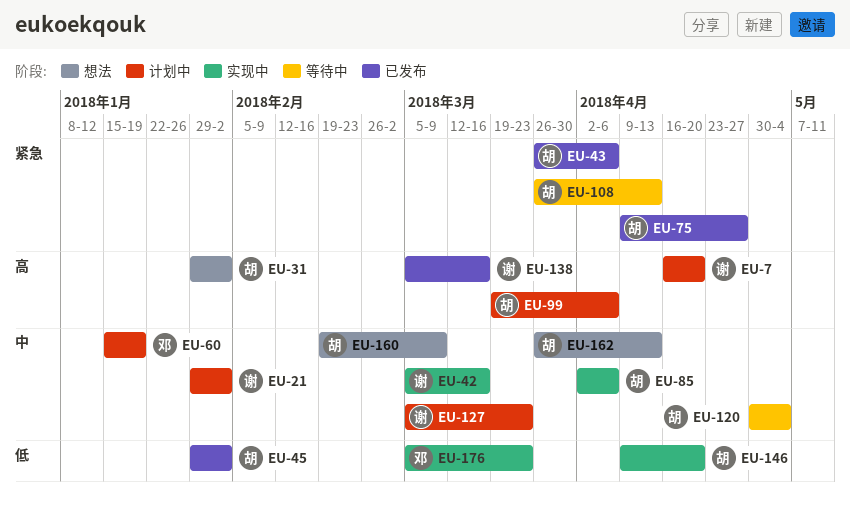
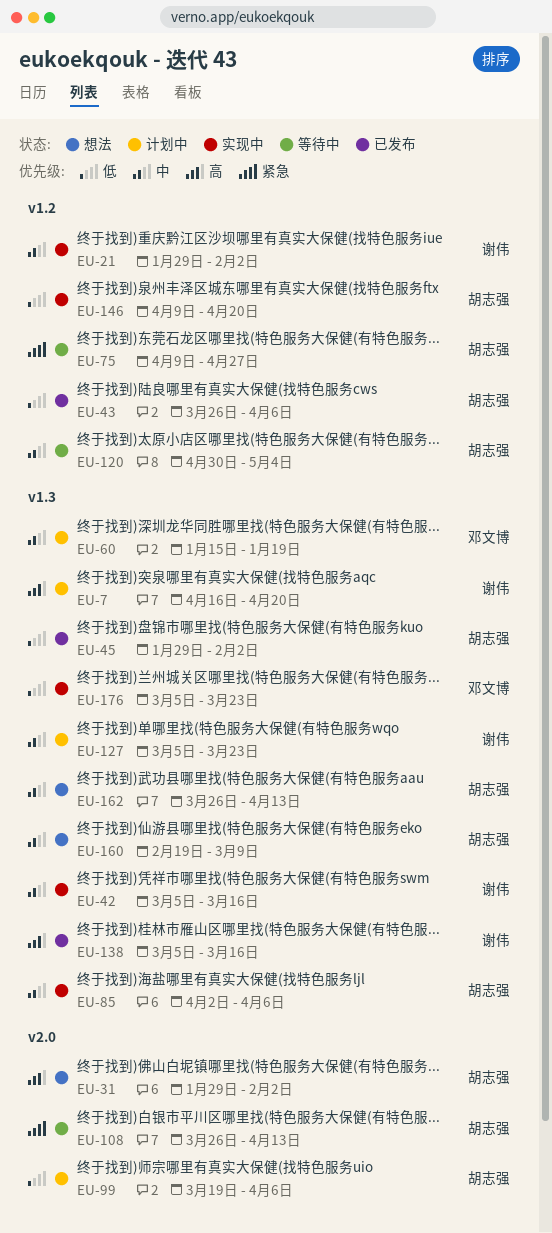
EU-21, status: 计划中 -> 实现中
EU-43, priority: 紧急 -> 低
EU-75, status: 已发布 -> 等待中
EU-99, priority: 高 -> 低

